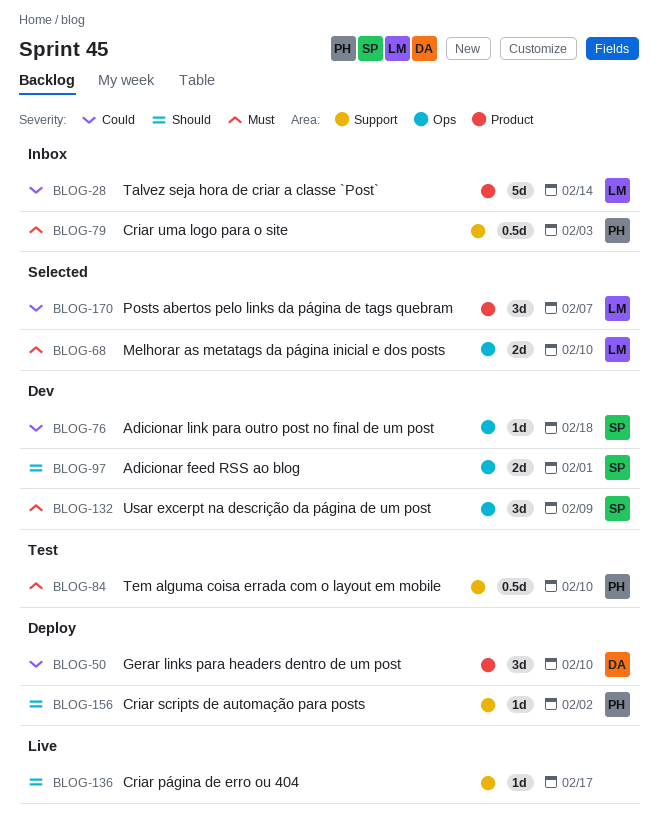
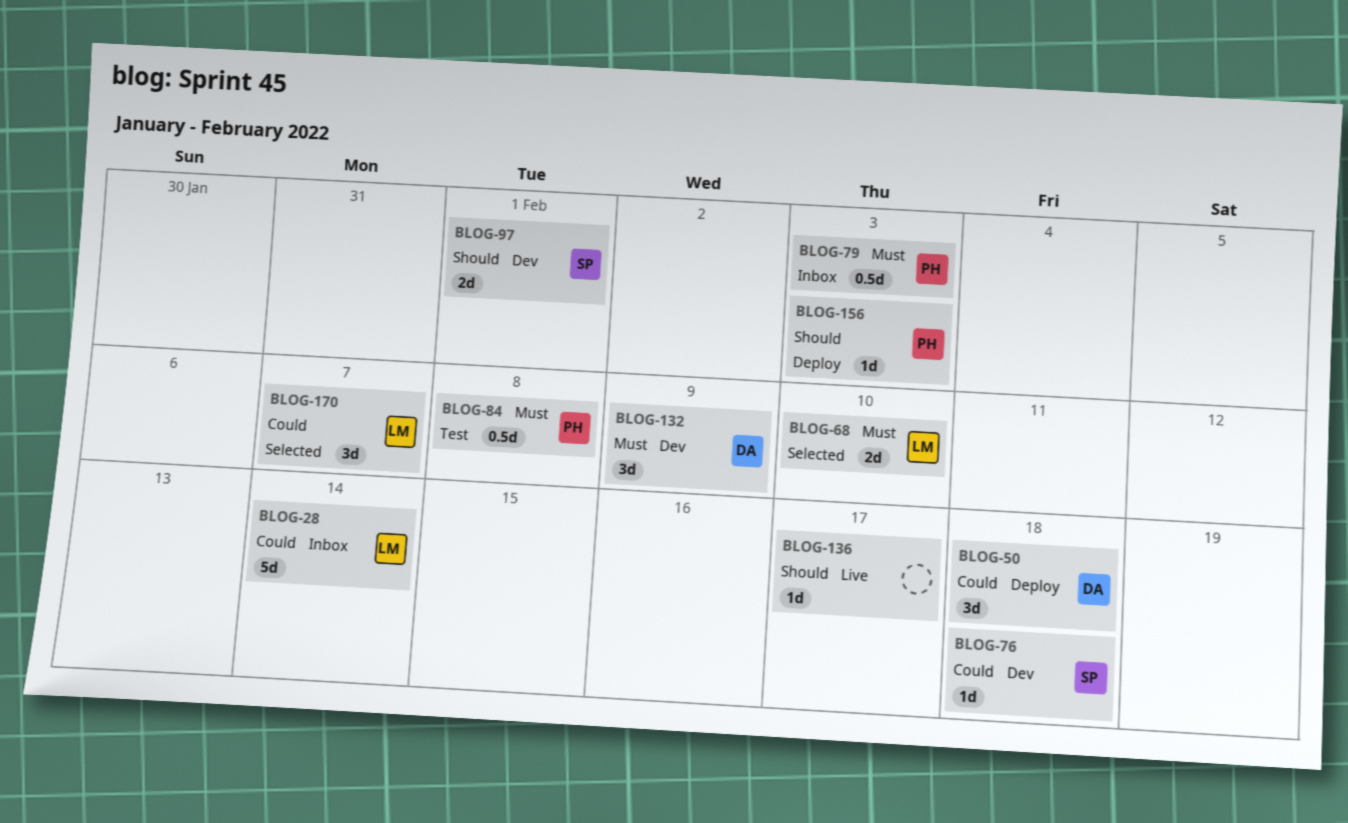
BLOG-50, due: Feb 10 -> Feb 18
BLOG-84, due: Feb 10 -> Feb 8
BLOG-132, owner: SP -> DA
BLOG-156, due: Feb 2 -> Feb 3

